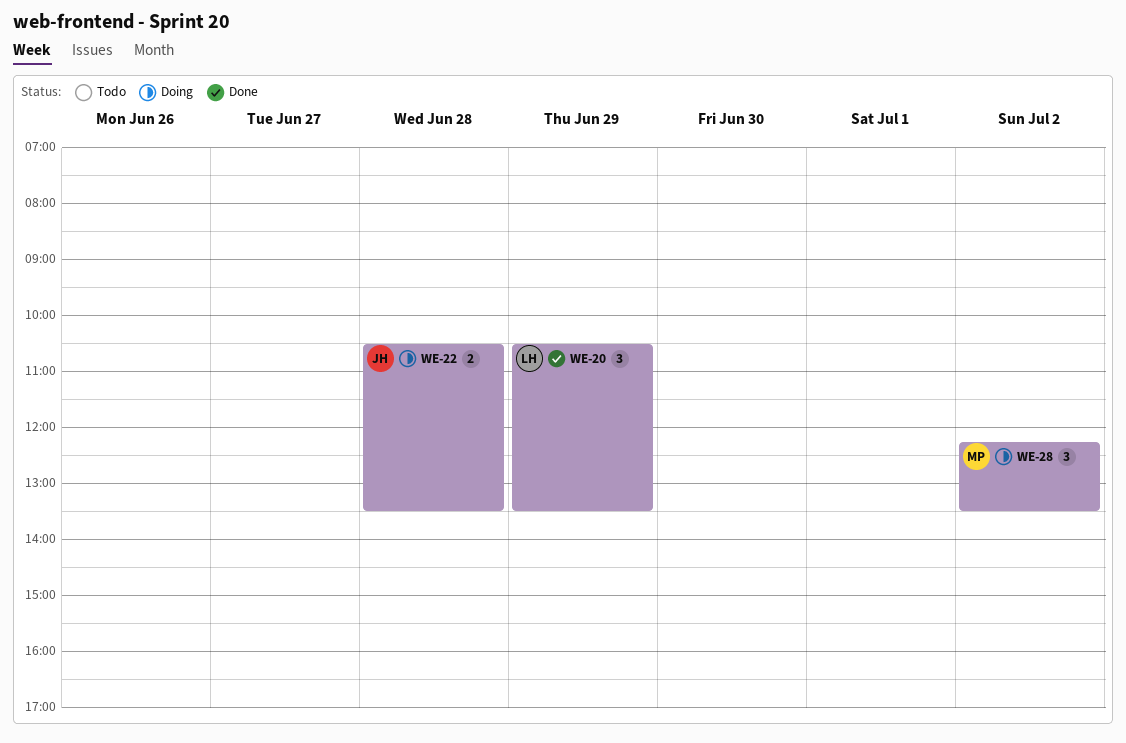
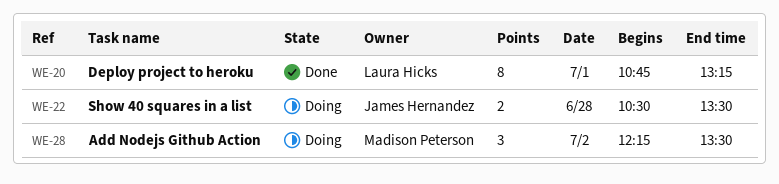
WE-20, estimate: 3 -> 8
WE-20, day: Jun 29 -> Jul 1
WE-20, begins: 10:30 -> 10:45
WE-20, ends: 13:30 -> 13:15

